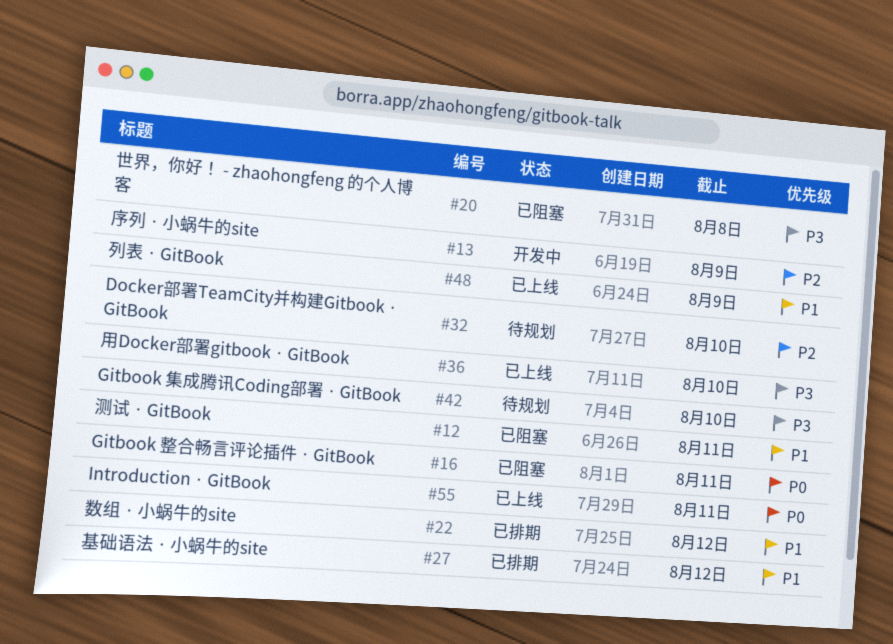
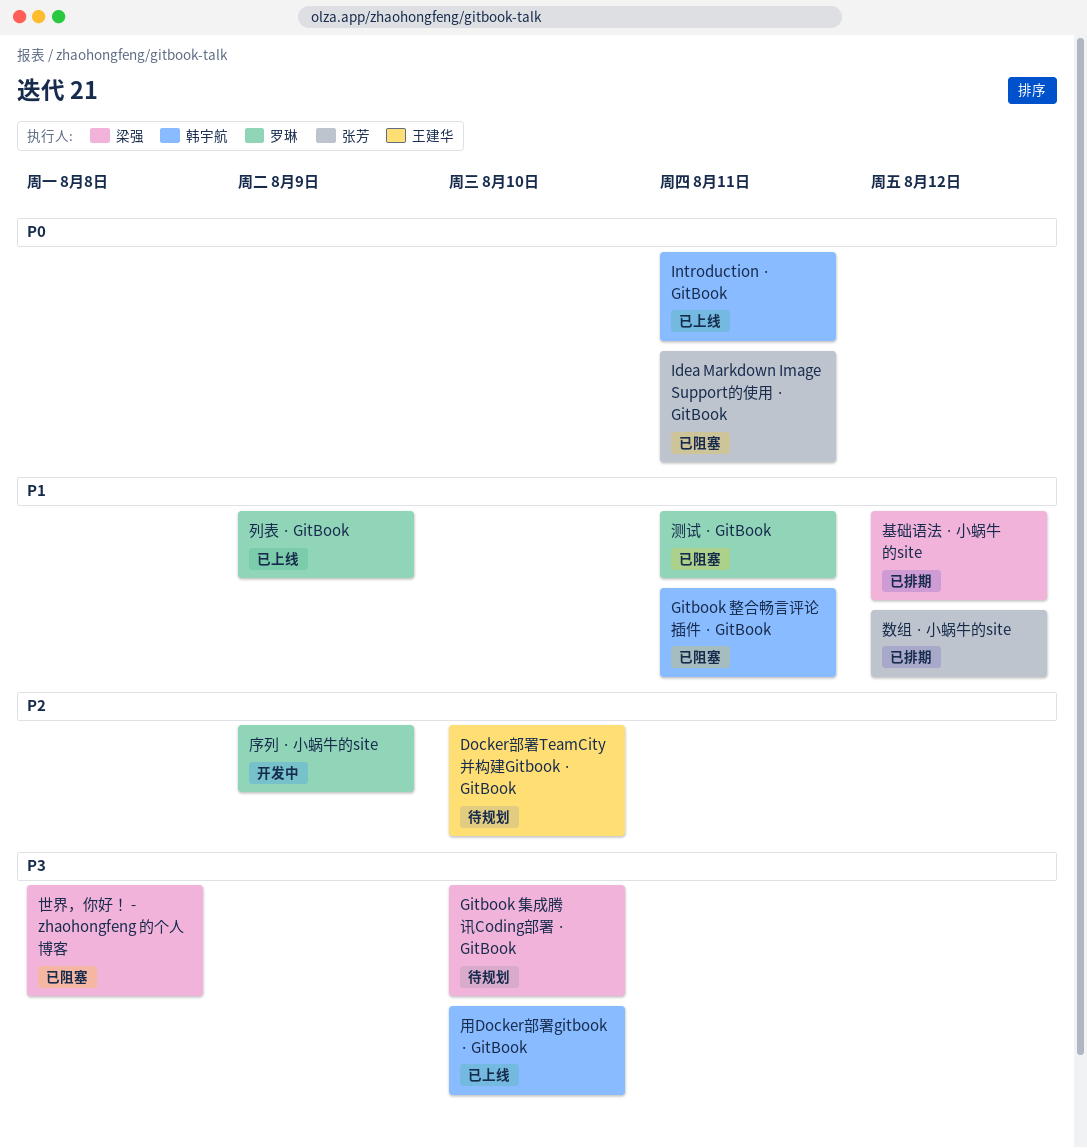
Gitbook 整合畅言评论插件 · GitBook, priority: P0 -> P1
Idea Markdown Image Support的使用 · GitBook: none -> present

